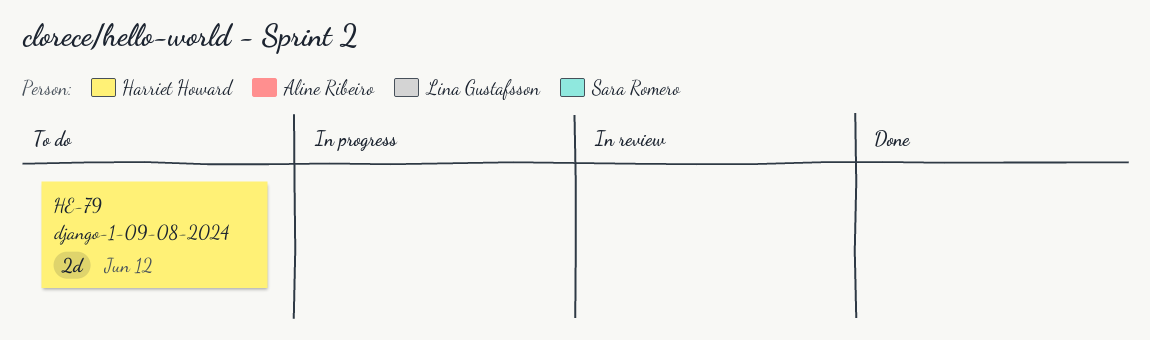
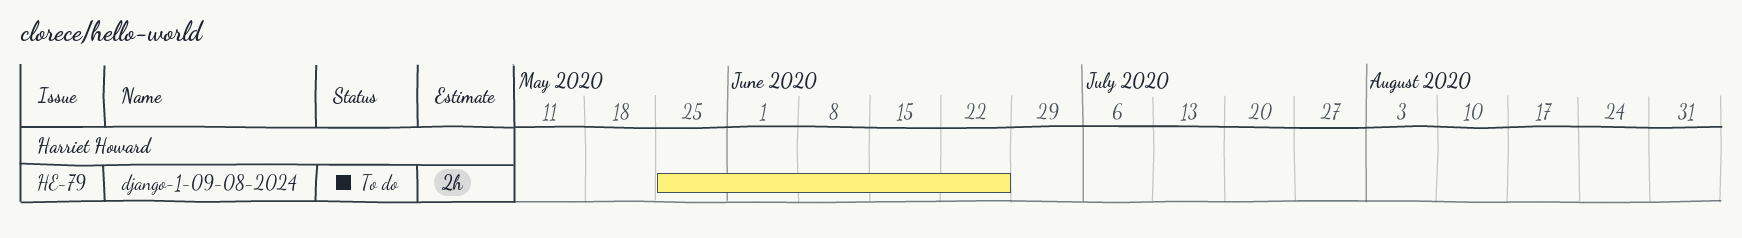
HE-79, estimate: 2d -> 2h
HE-79, due: Jun 12 -> Jun 26

